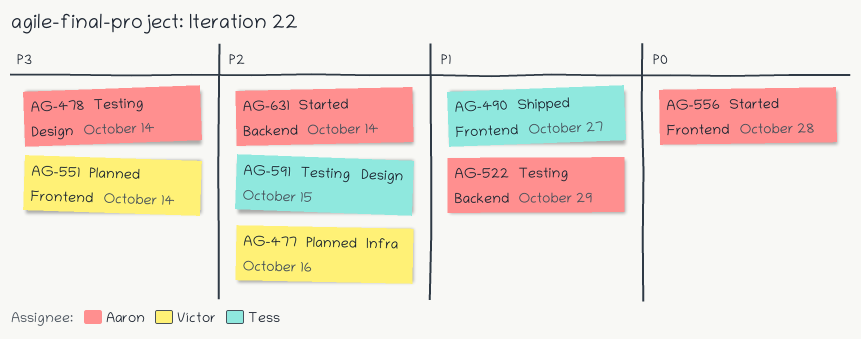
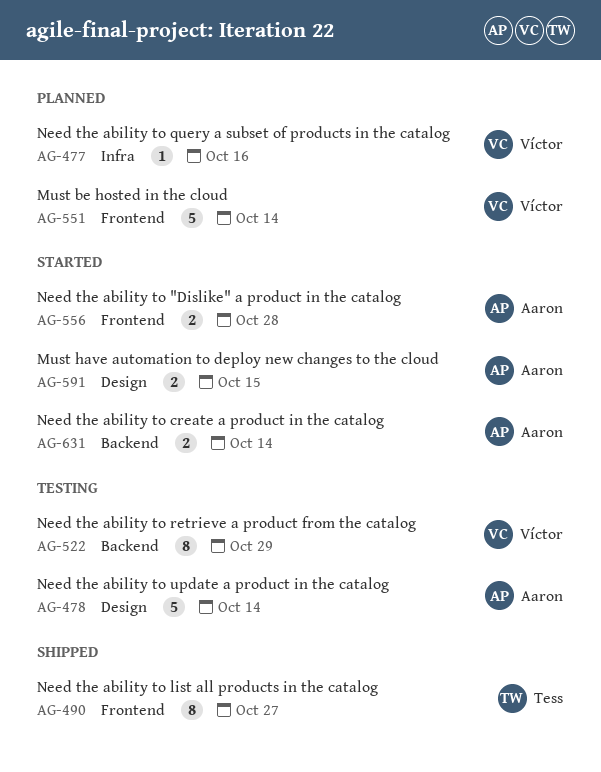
AG-522, owner: Aaron -> Víctor
AG-591, status: Testing -> Started
AG-591, owner: Tess -> Aaron

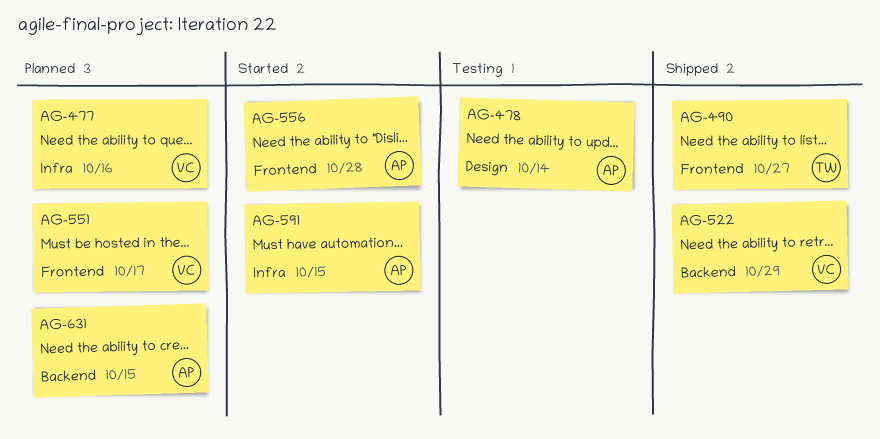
AG-522, status: Testing -> Shipped
AG-551, due: Oct 14 -> Oct 17
AG-591, label: Design -> Infra
AG-631, status: Started -> Planned
AG-631, due: Oct 14 -> Oct 15

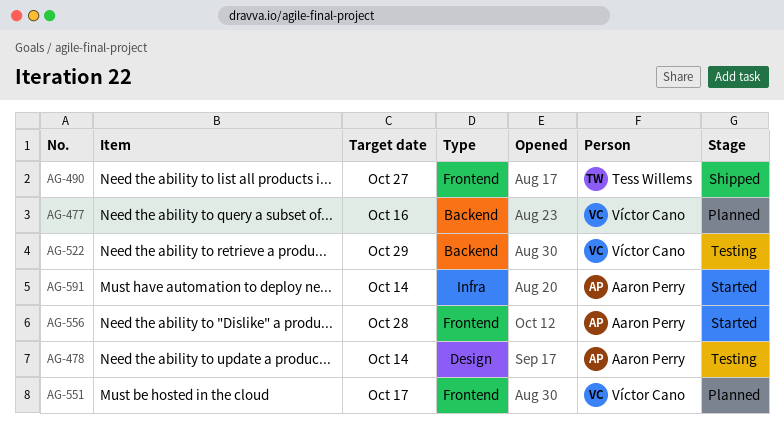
AG-477, label: Infra -> Backend
AG-522, status: Shipped -> Testing
AG-591, due: Oct 15 -> Oct 14
AG-631: present -> none

